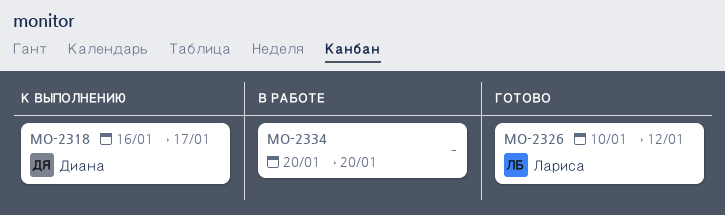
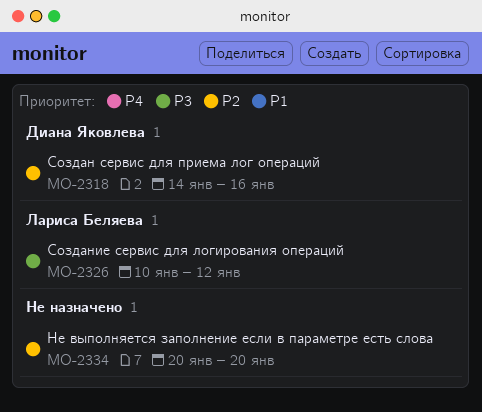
MO-2318, start: Jan 16 -> Jan 14
MO-2318, due: Jan 17 -> Jan 16

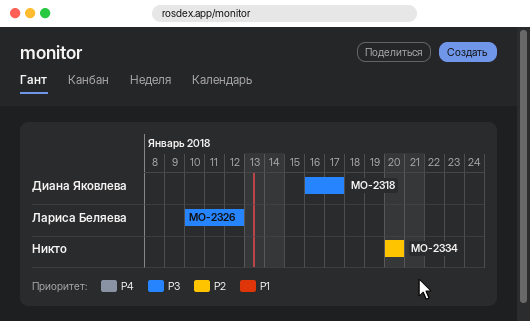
MO-2318, priority: P2 -> P3
MO-2318, start: Jan 14 -> Jan 16
MO-2318, due: Jan 16 -> Jan 17

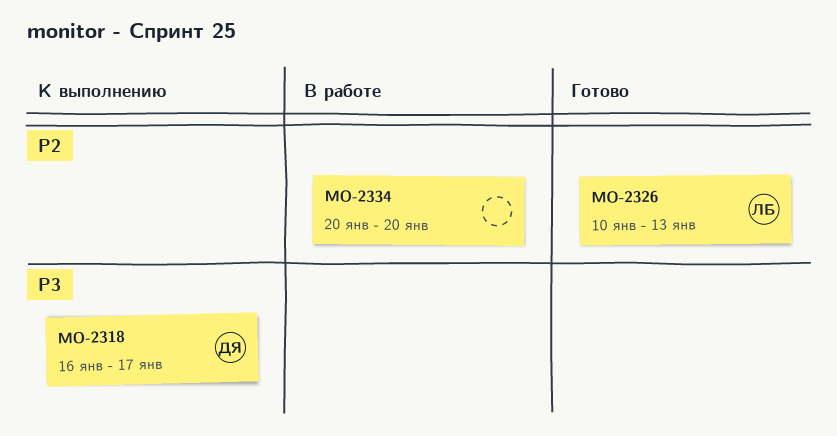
MO-2326, priority: P3 -> P2
MO-2326, due: Jan 12 -> Jan 13

